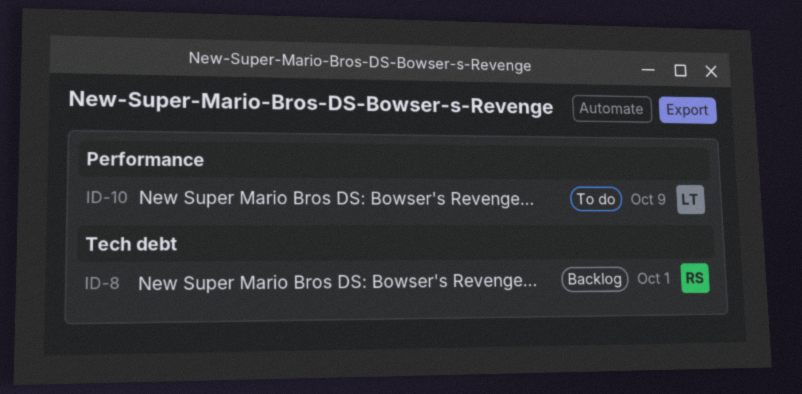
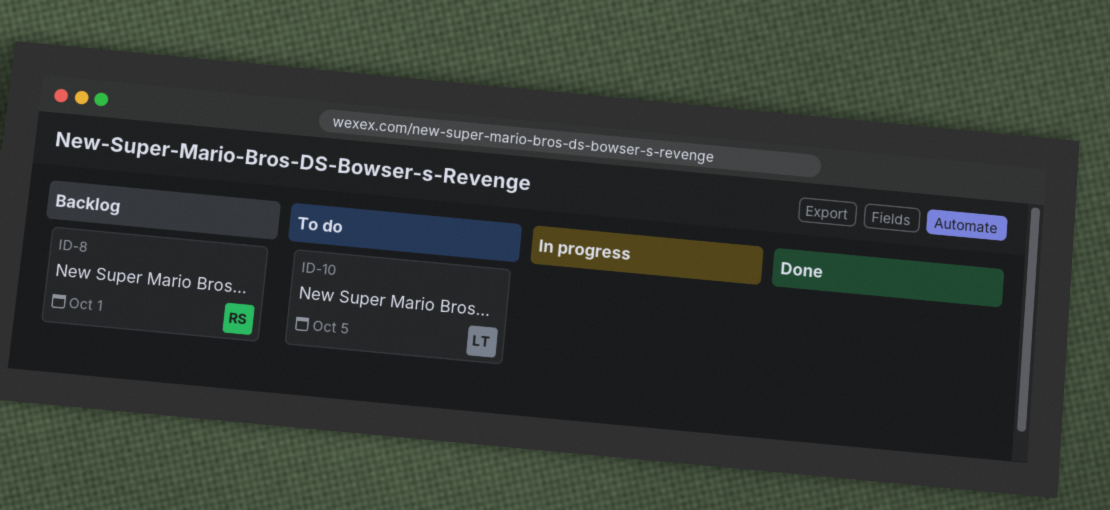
ID-10, due: Oct 9 -> Oct 5

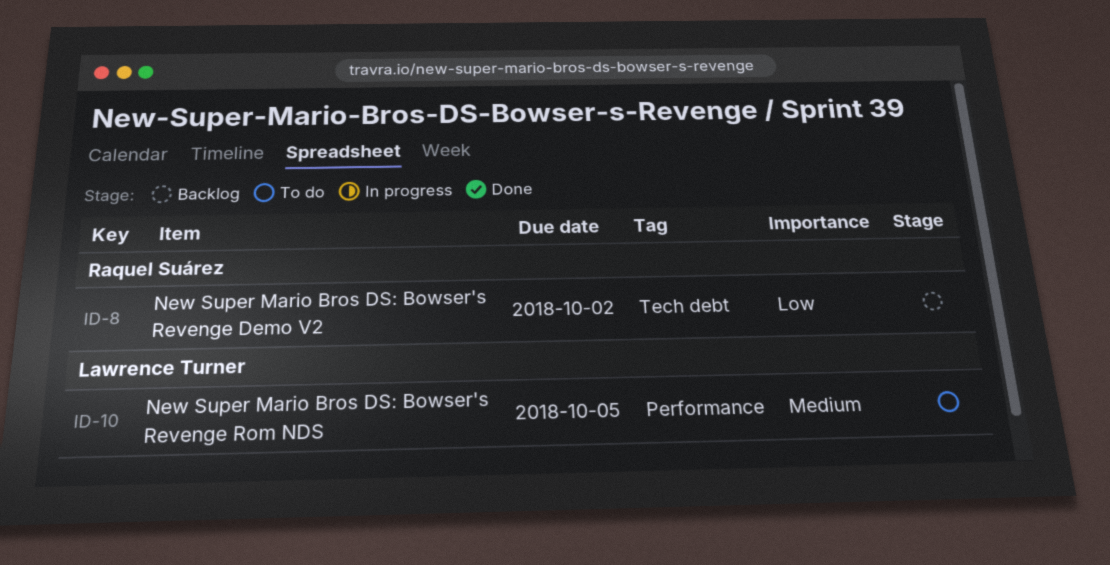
ID-8, due: Oct 1 -> Oct 2

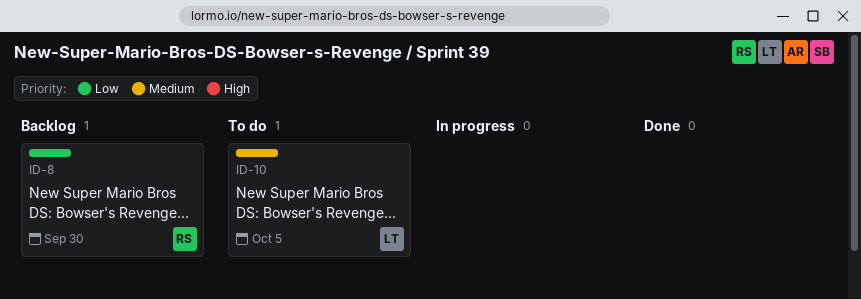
ID-8, due: Oct 2 -> Sep 30

